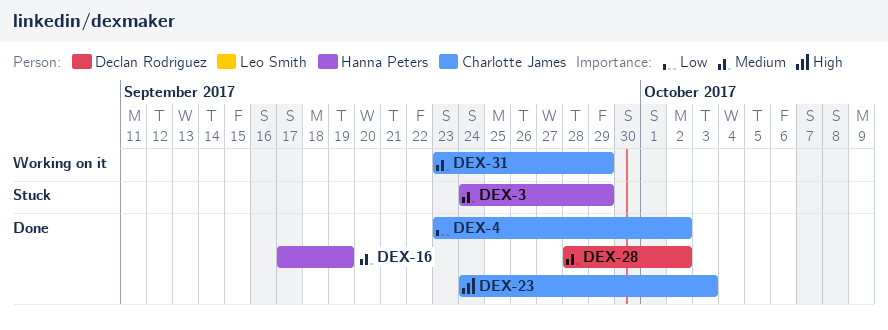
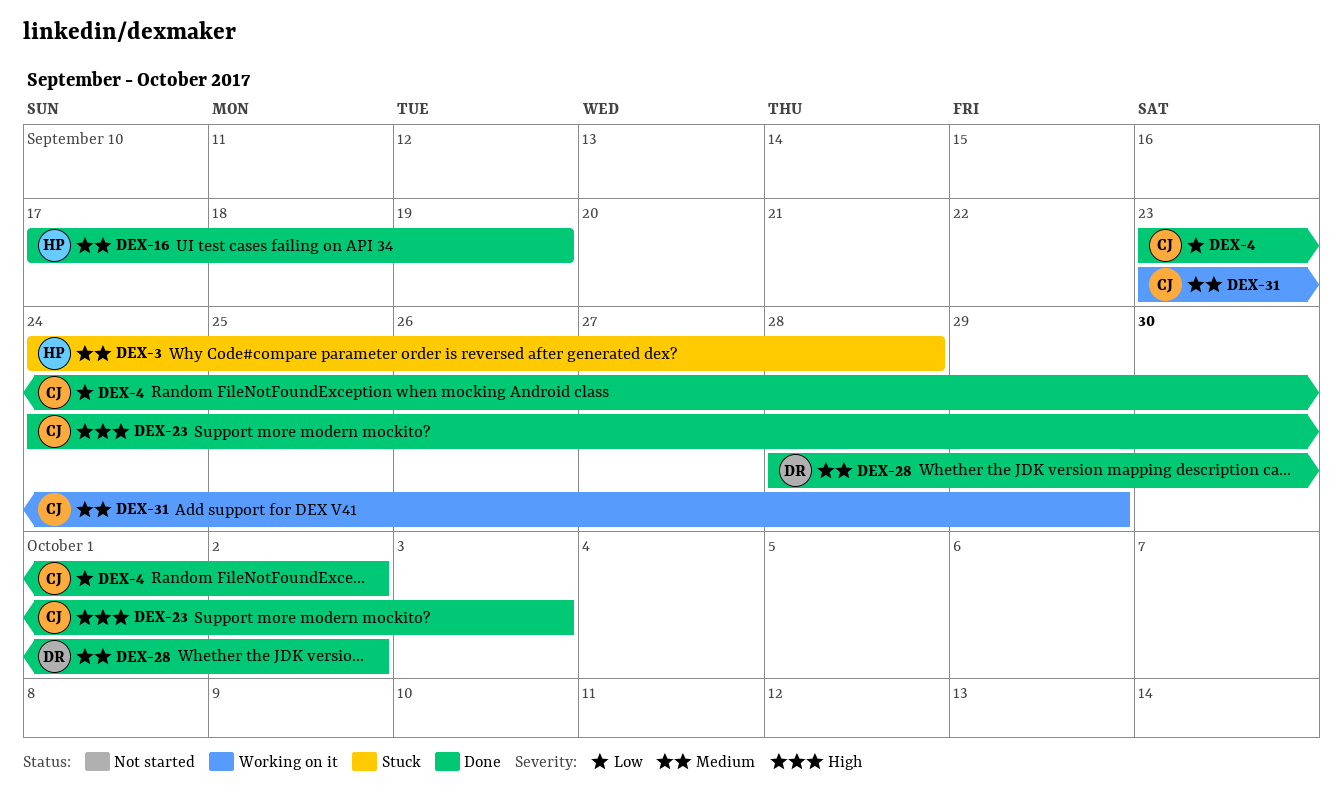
DEX-3, due: Sep 29 -> Sep 28

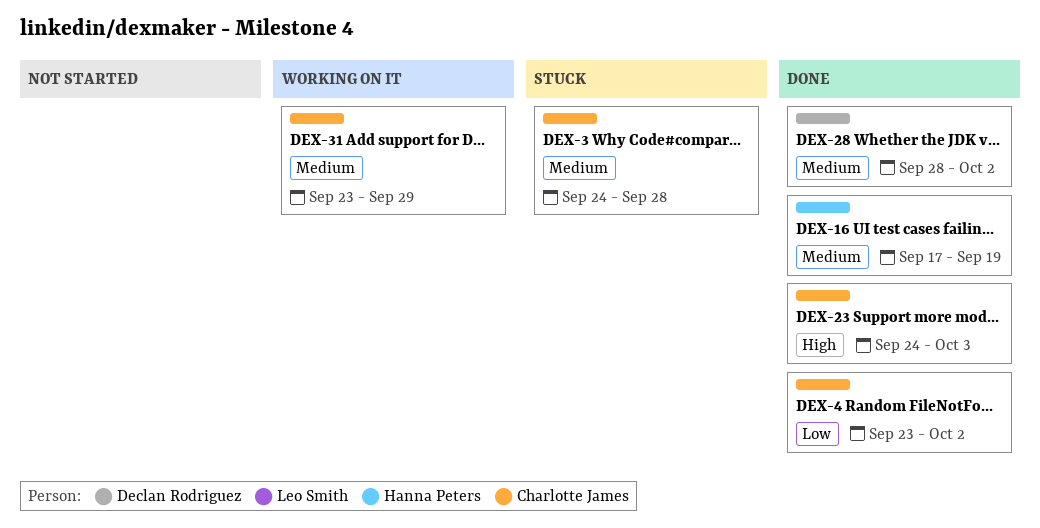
DEX-3, owner: Hanna Peters -> Charlotte James

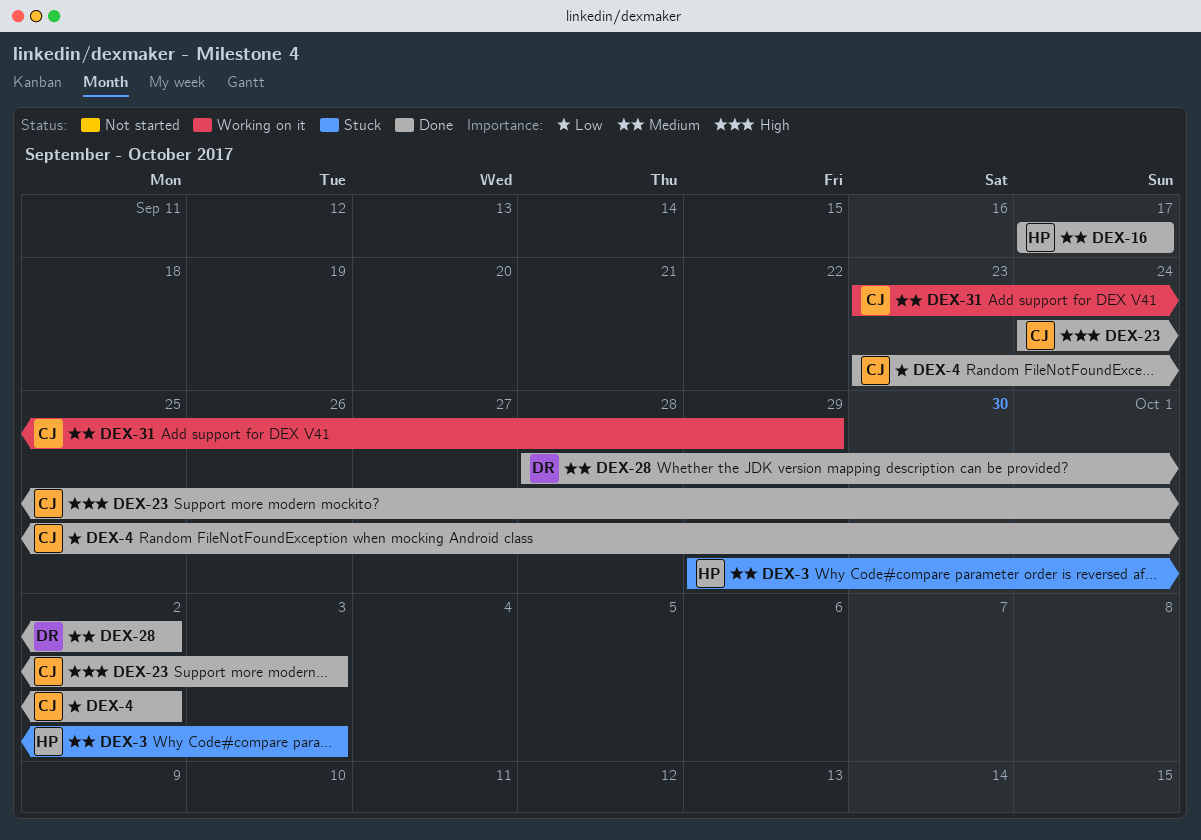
DEX-3, owner: Charlotte James -> Hanna Peters
DEX-3, start: Sep 24 -> Sep 29
DEX-3, due: Sep 28 -> Oct 3
DEX-16, due: Sep 19 -> Sep 17

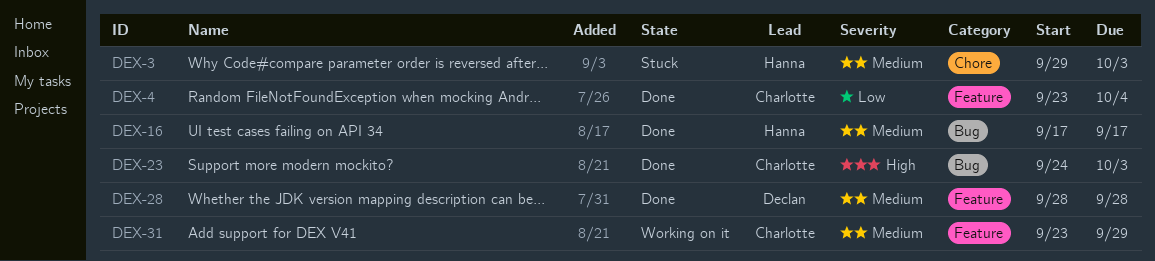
DEX-4, due: Oct 2 -> Oct 4
DEX-28, due: Oct 2 -> Sep 28

